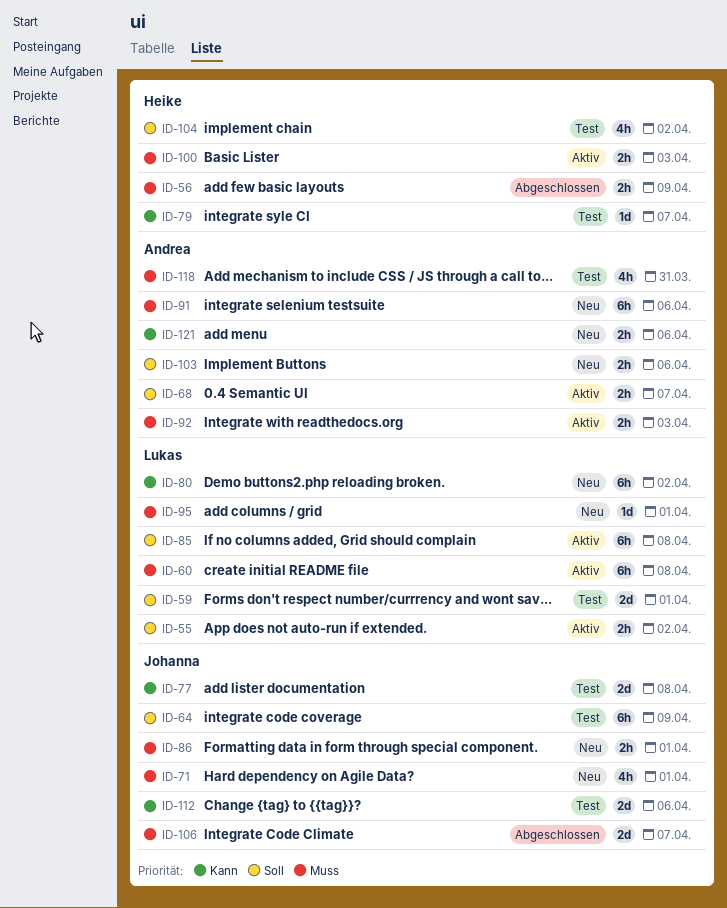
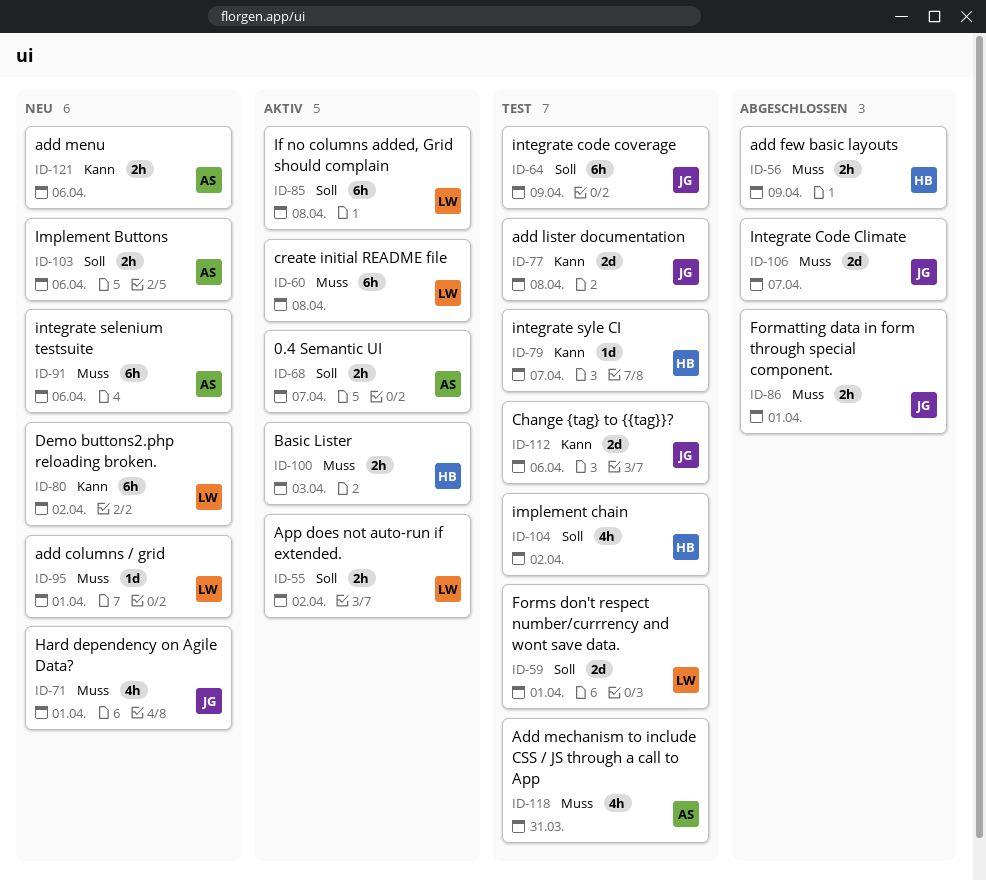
ID-86, status: Neu -> Abgeschlossen
ID-92: present -> none

